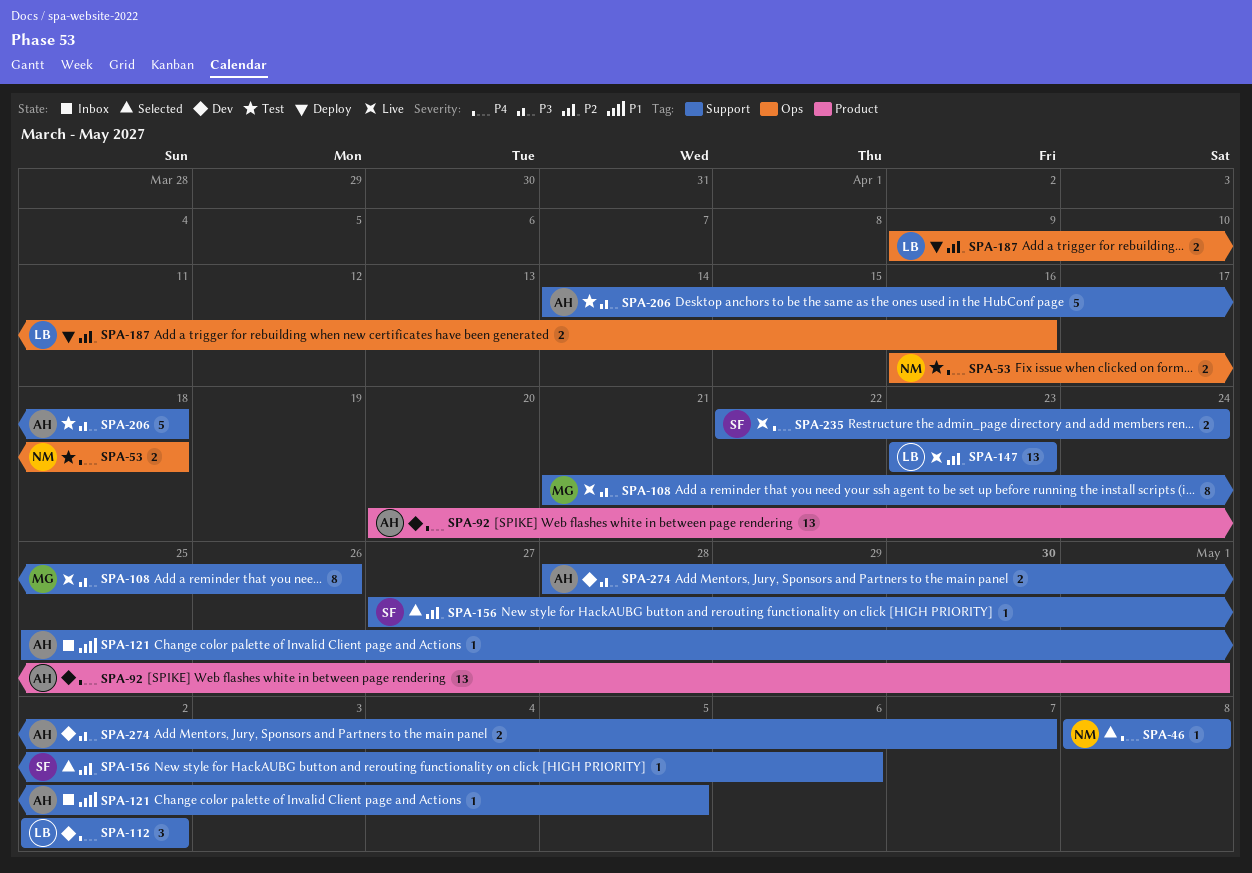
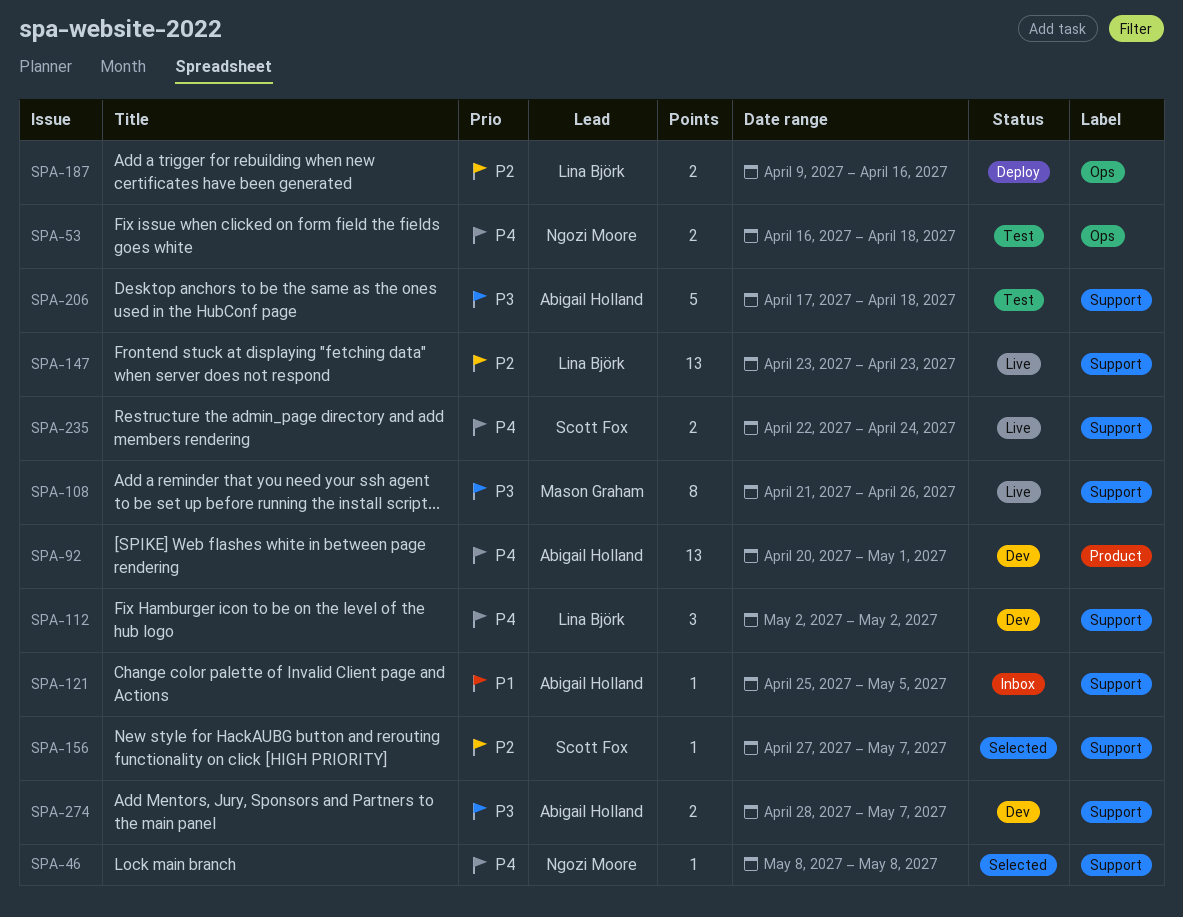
SPA-156, due: May 6 -> May 7
SPA-206, start: Apr 14 -> Apr 17

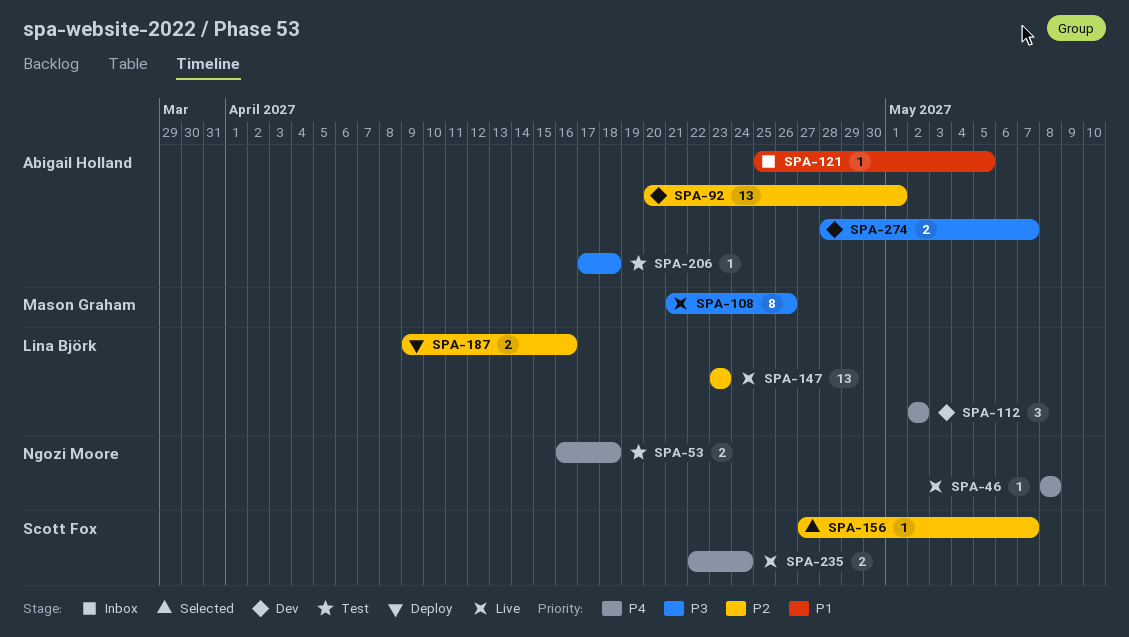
SPA-46, status: Selected -> Live
SPA-92, priority: P4 -> P2
SPA-206, estimate: 5 -> 1

